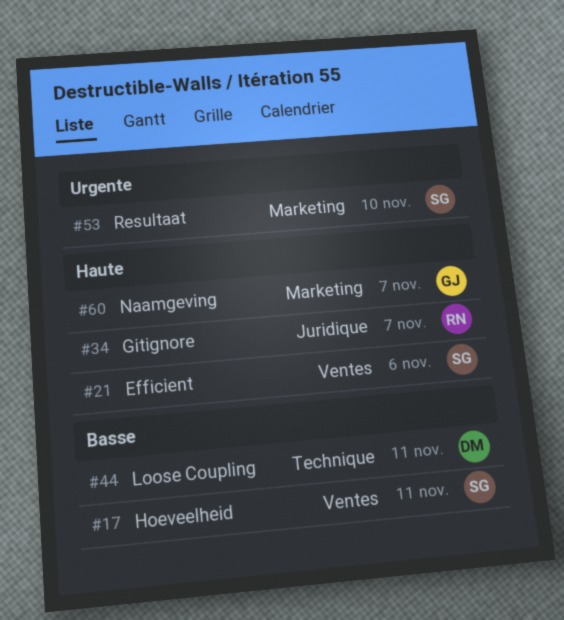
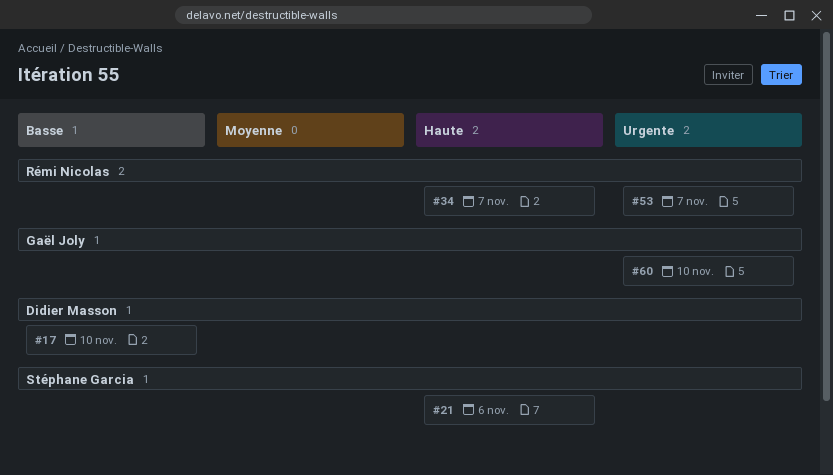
#17, owner: Stéphane Garcia -> Didier Masson
#17, due: Nov 11 -> Nov 10
#44: present -> none
#53, owner: Stéphane Garcia -> Rémi Nicolas
#53, due: Nov 10 -> Nov 7
#60, priority: Haute -> Urgente
#60, due: Nov 7 -> Nov 10

